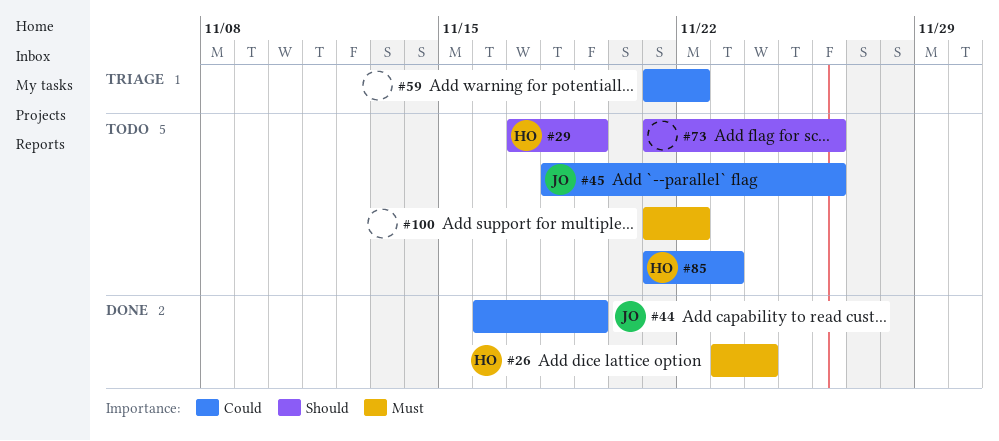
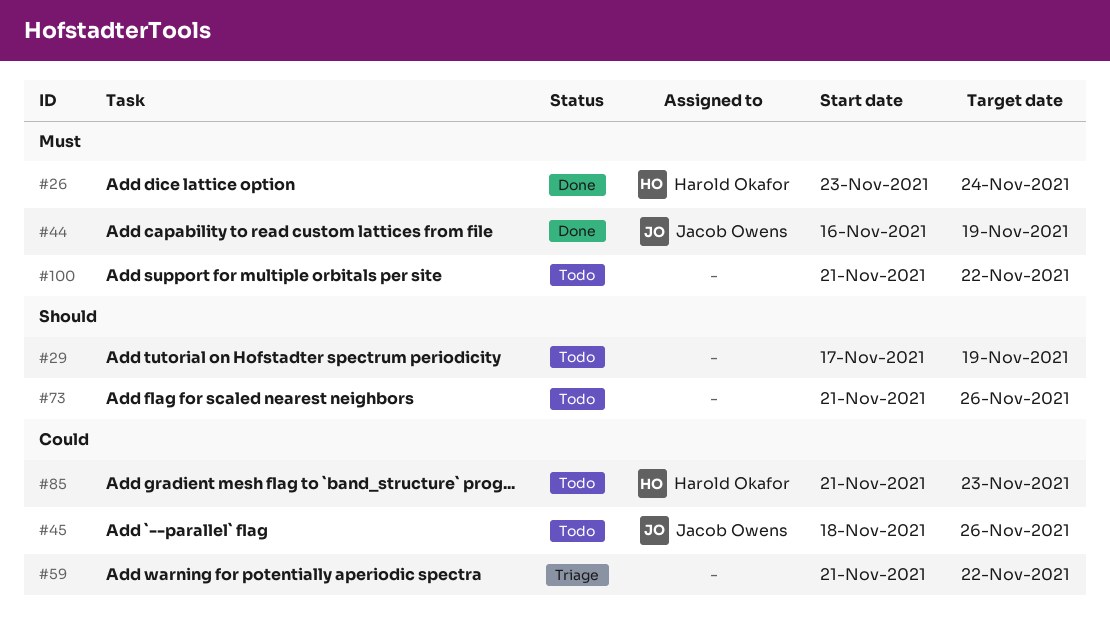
#29, owner: Harold Okafor -> none
#44, priority: Could -> Must

